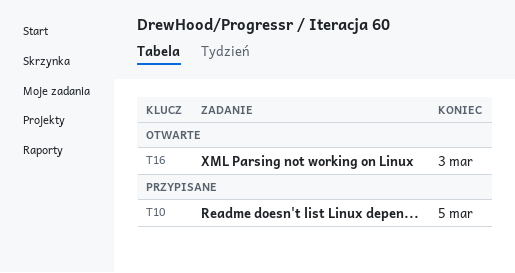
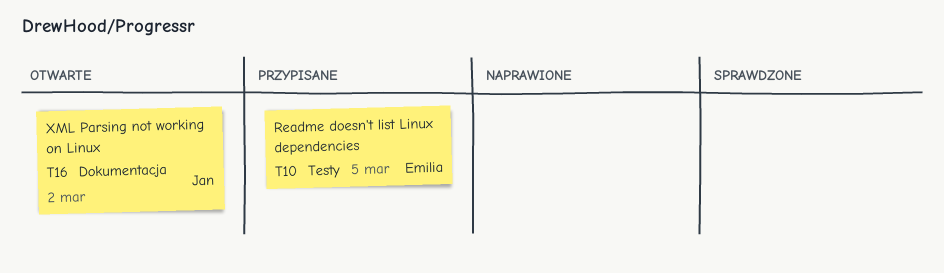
T16, due: Mar 3 -> Mar 2

